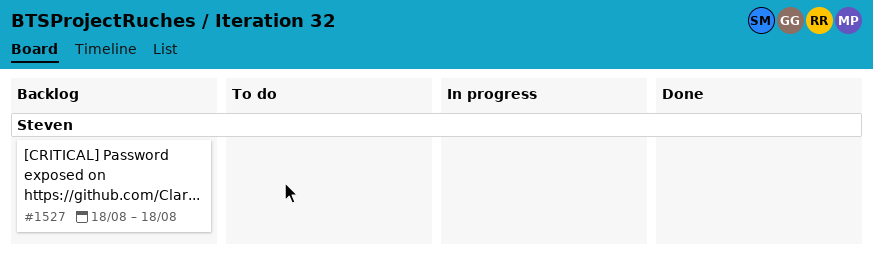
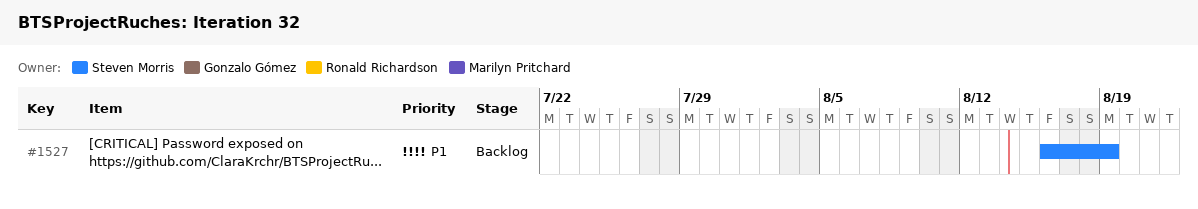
#1527, start: Aug 18 -> Aug 16
#1527, due: Aug 18 -> Aug 19

